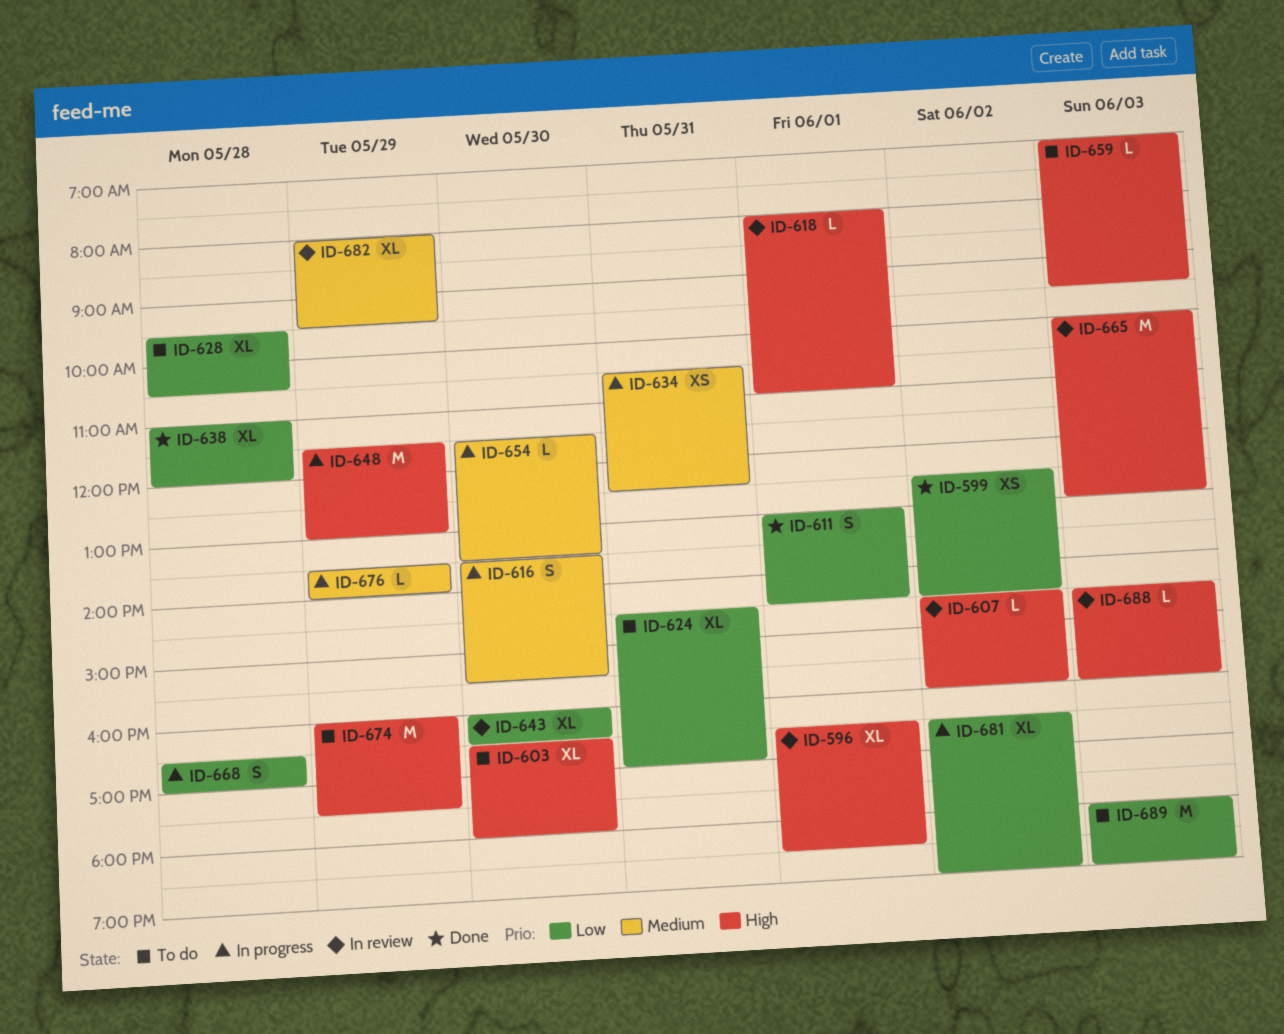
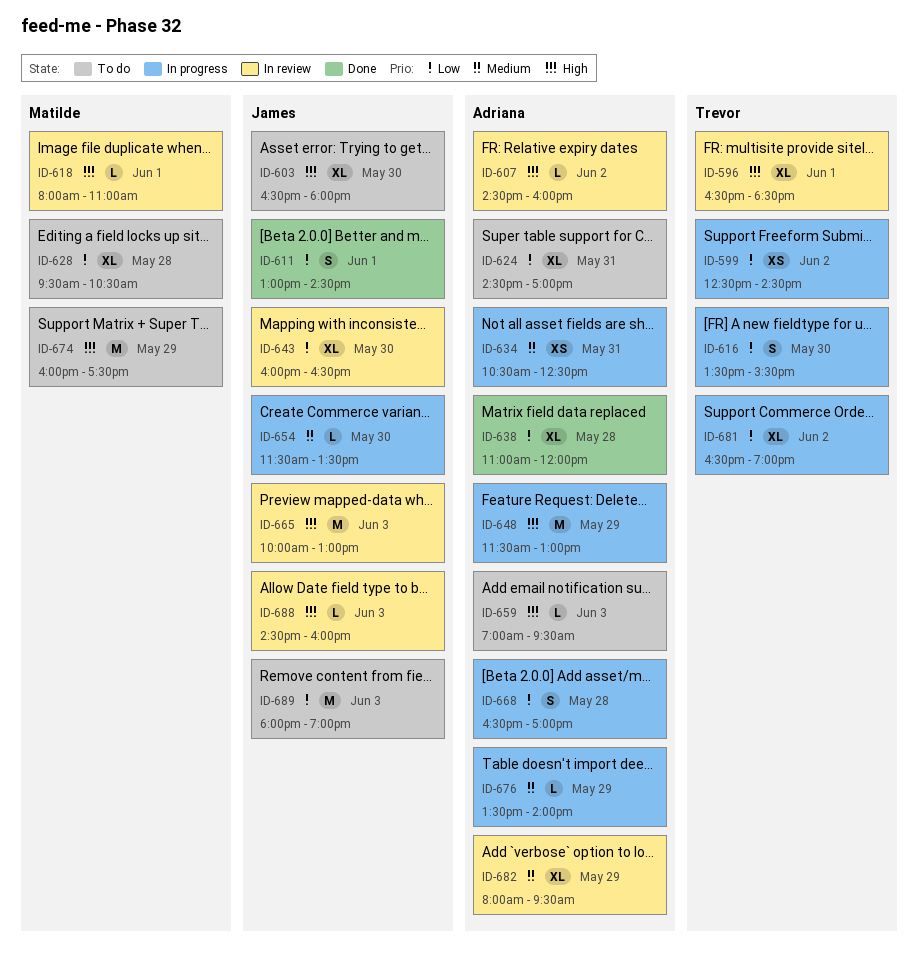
ID-599, status: Done -> In progress
ID-616, priority: Medium -> Low

